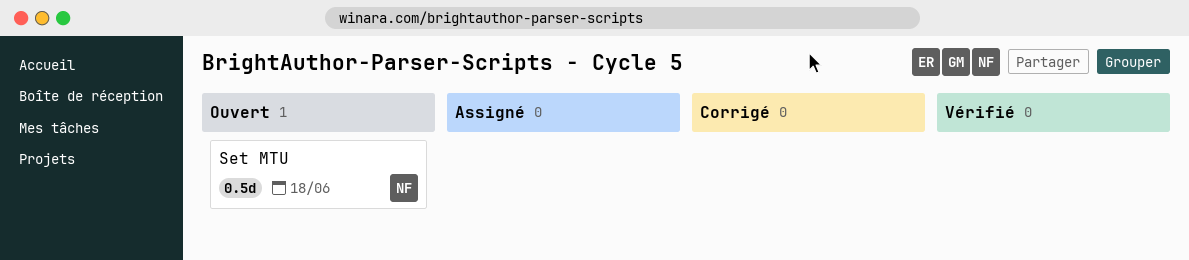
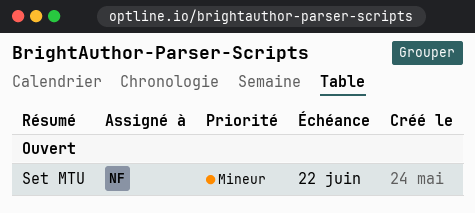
Set MTU, due: Jun 18 -> Jun 22

